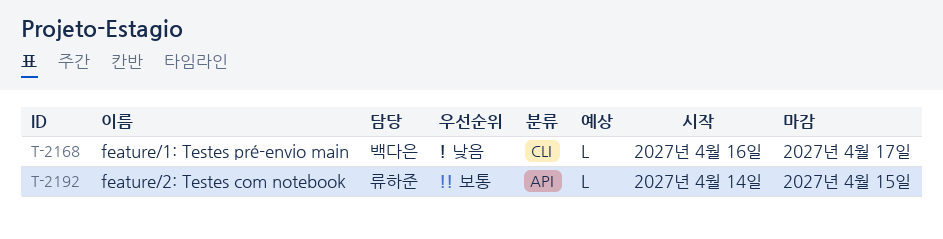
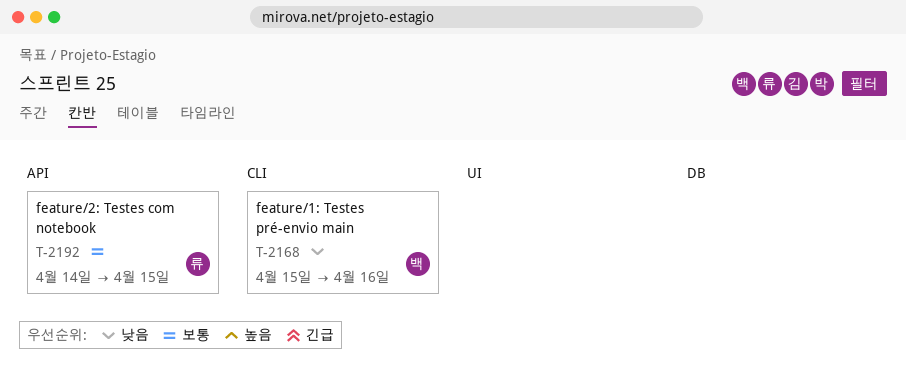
T-2168, start: Apr 16 -> Apr 15
T-2168, due: Apr 17 -> Apr 16

